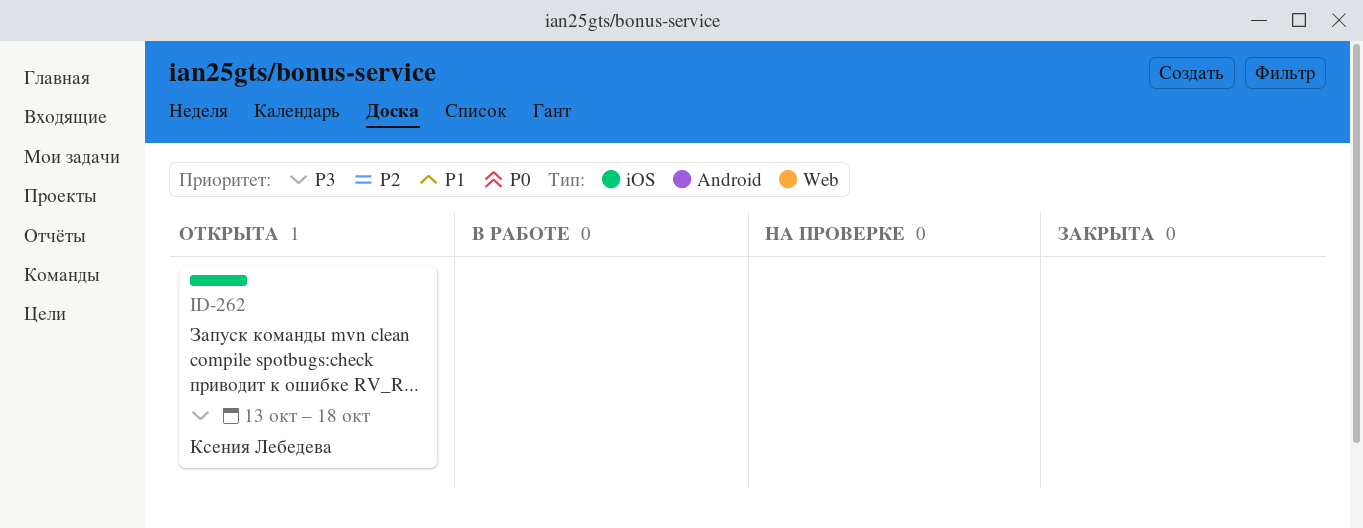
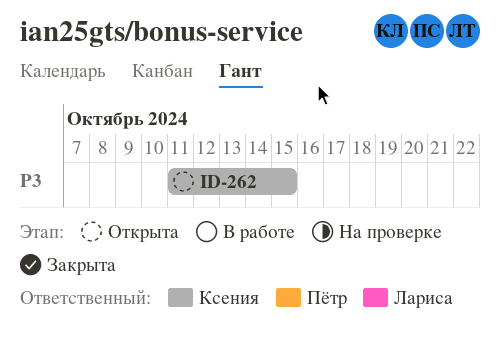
ID-262, start: Oct 13 -> Oct 11
ID-262, due: Oct 18 -> Oct 15

